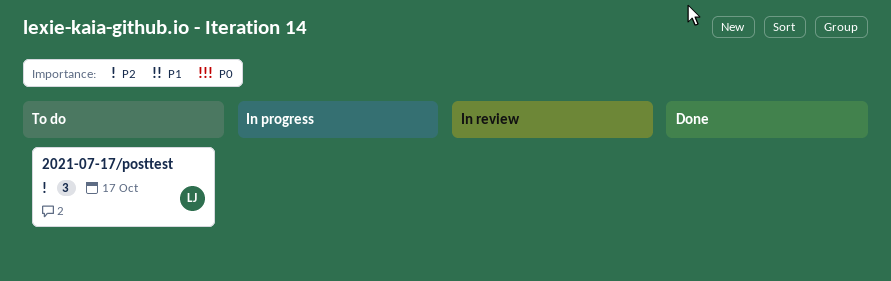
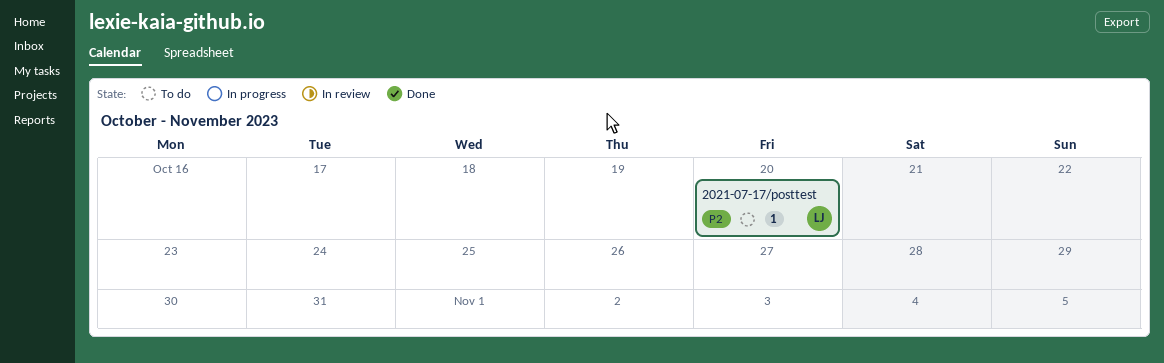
2021-07-17/posttest, estimate: 3 -> 1
2021-07-17/posttest, due: Oct 17 -> Oct 20

